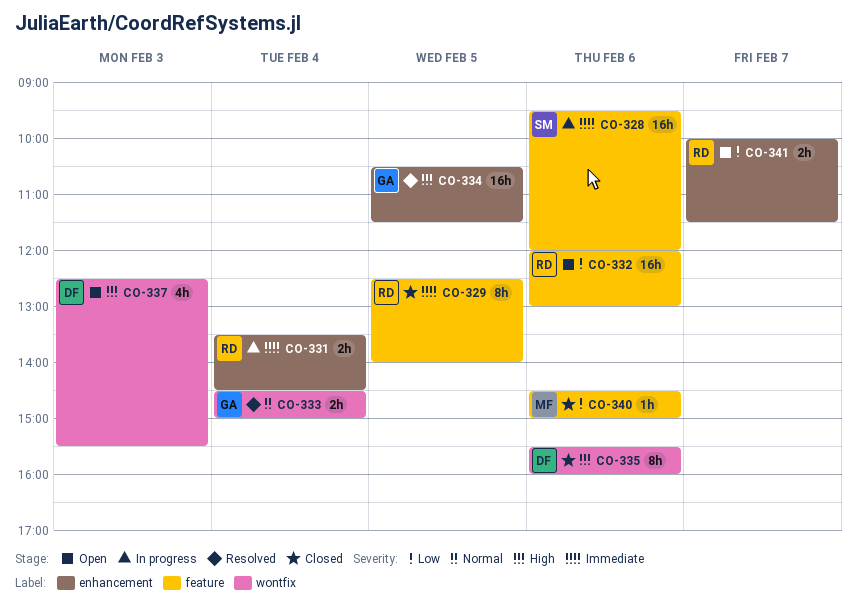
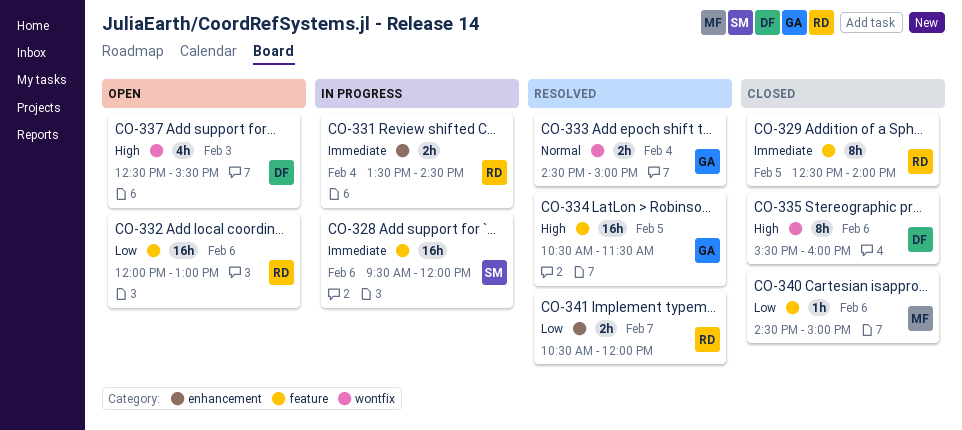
CO-334, label: enhancement -> feature
CO-341, status: Open -> Resolved
CO-341, begins: 10:00 -> 10:30
CO-341, ends: 11:30 -> 12:00

